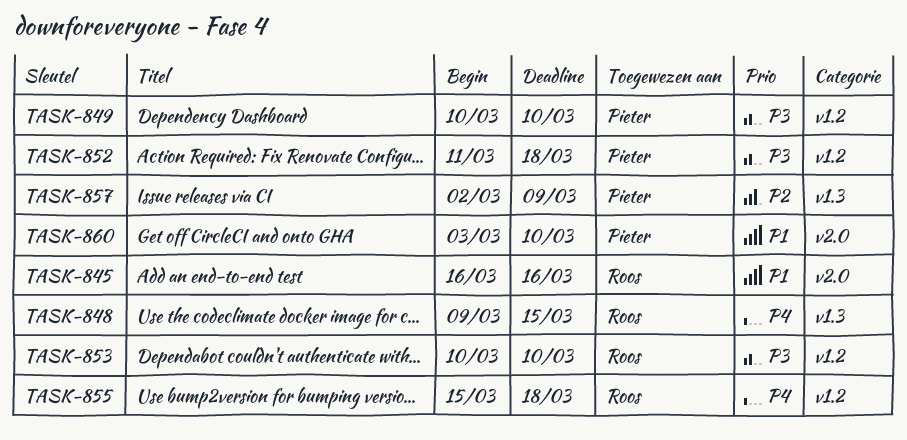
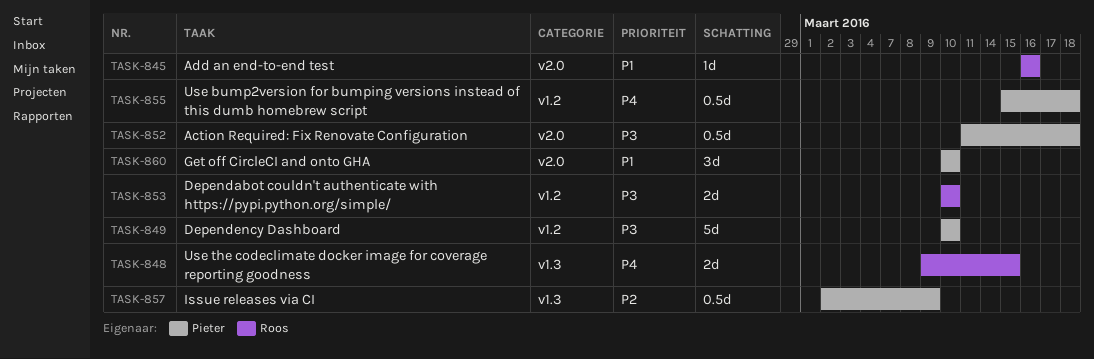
TASK-852, label: v1.2 -> v2.0
TASK-855, owner: Roos -> Pieter
TASK-860, start: Mar 3 -> Mar 10

